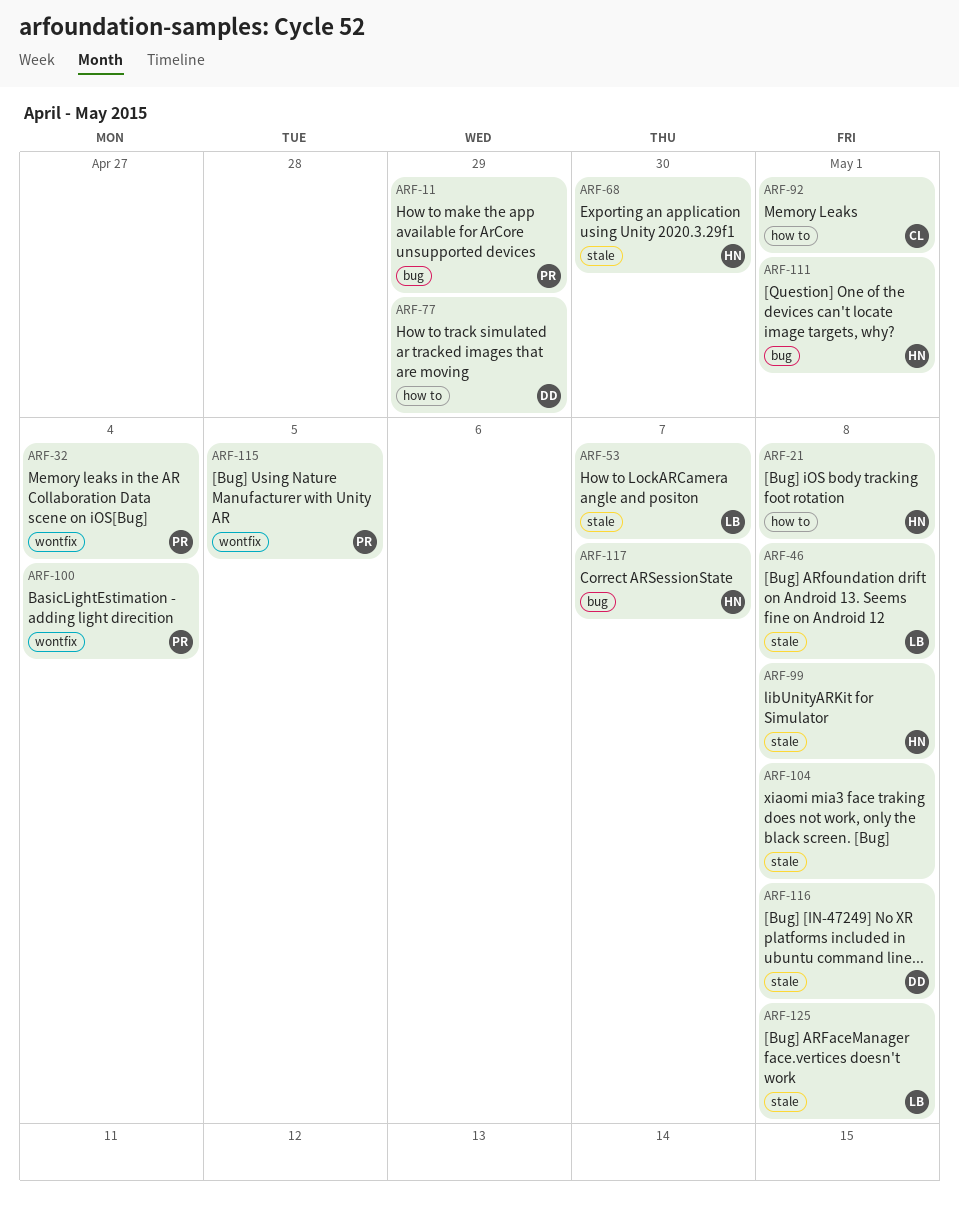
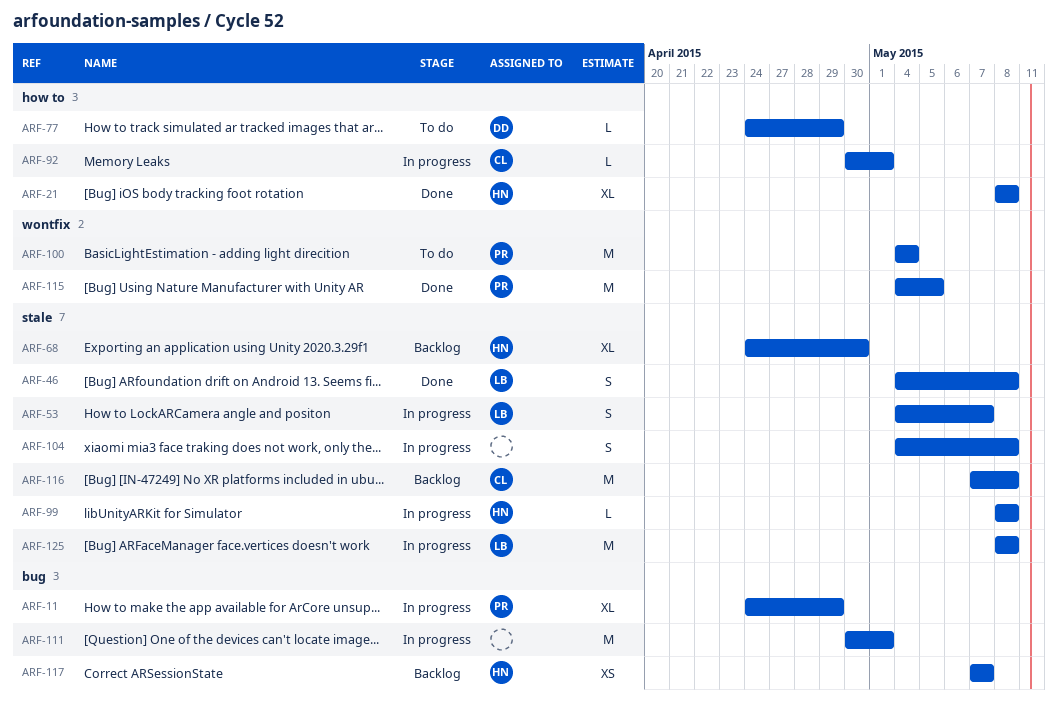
ARF-32: present -> none
ARF-111, owner: HN -> none
ARF-116, owner: DD -> CL

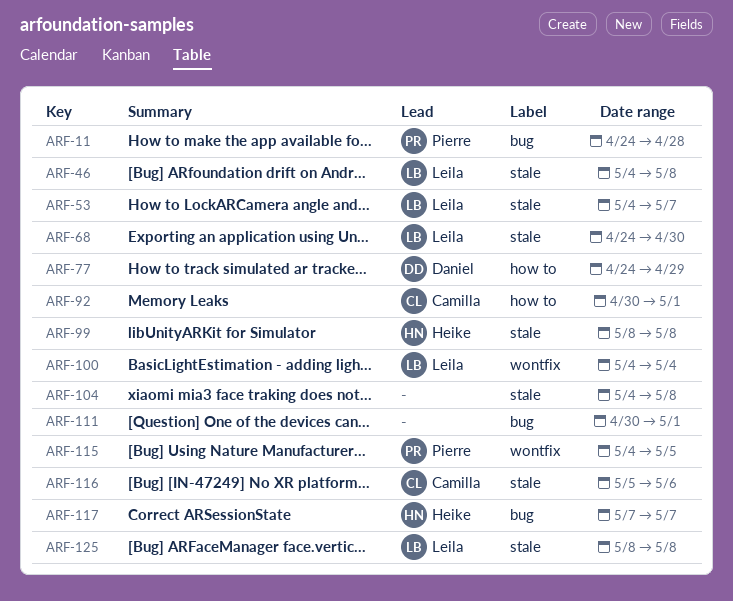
ARF-11, due: Apr 29 -> Apr 28
ARF-21: present -> none
ARF-68, owner: Heike -> Leila
ARF-100, owner: Pierre -> Leila
ARF-116, start: May 7 -> May 5
ARF-116, due: May 8 -> May 6

